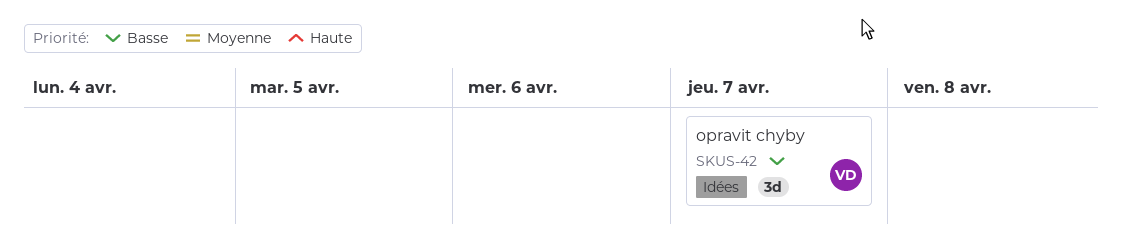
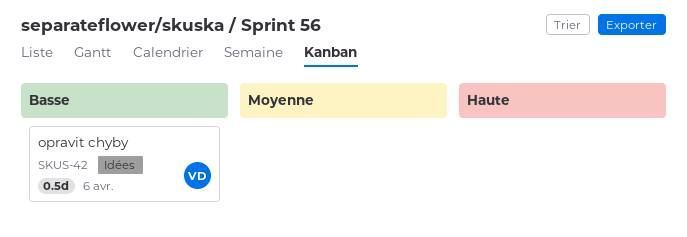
SKUS-42, estimate: 3d -> 0.5d
SKUS-42, due: Apr 7 -> Apr 6

